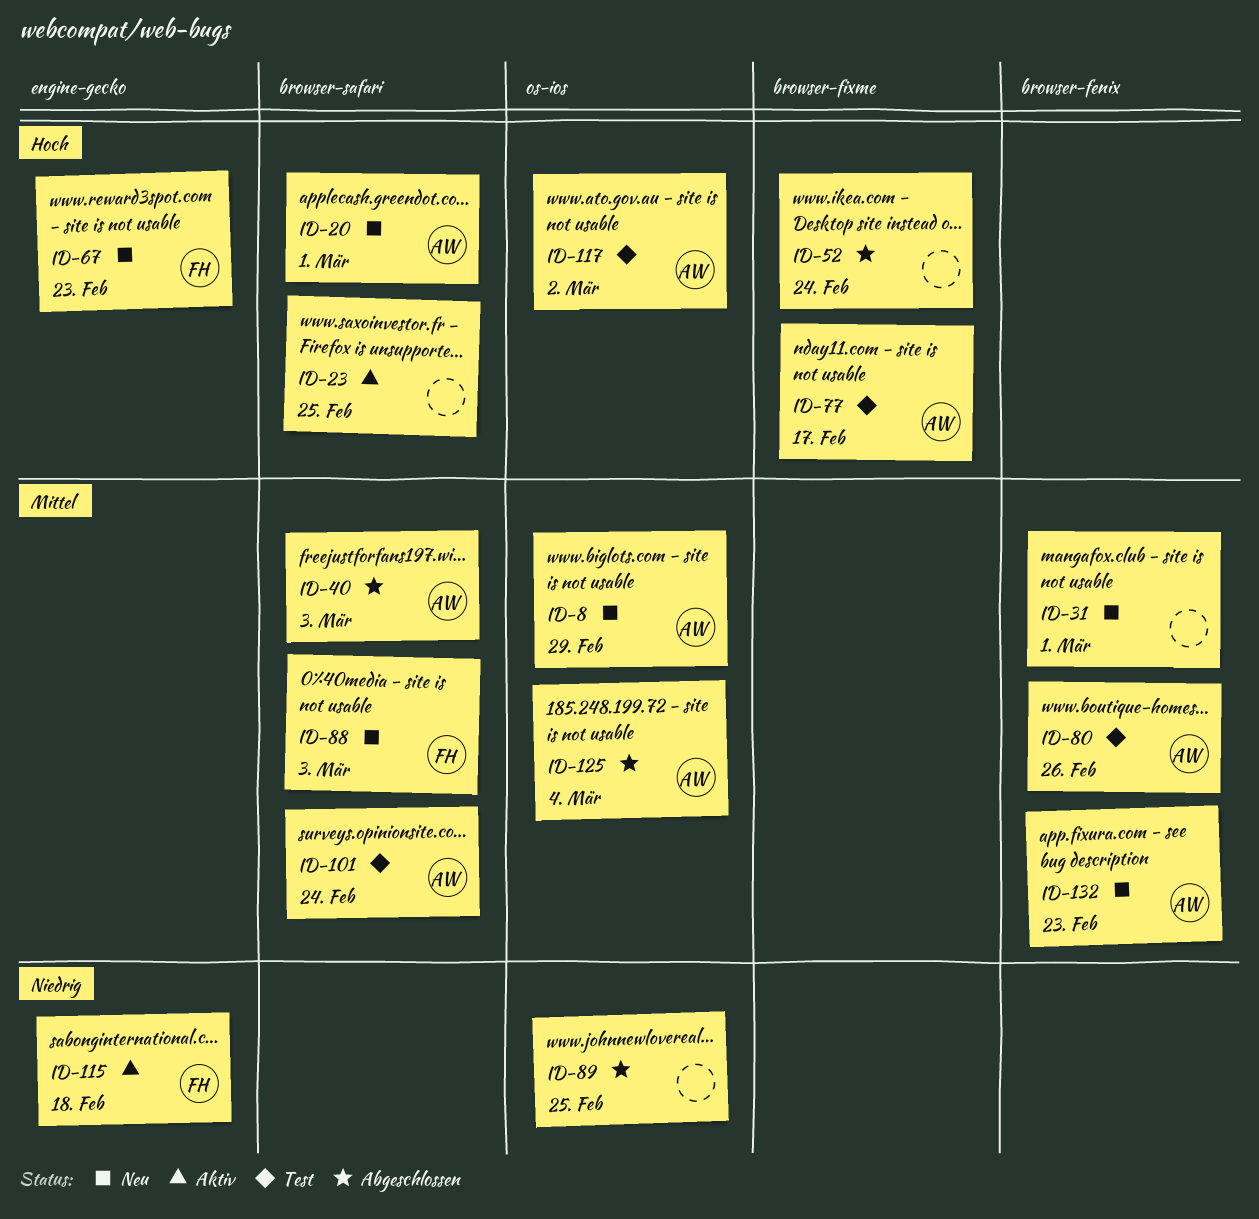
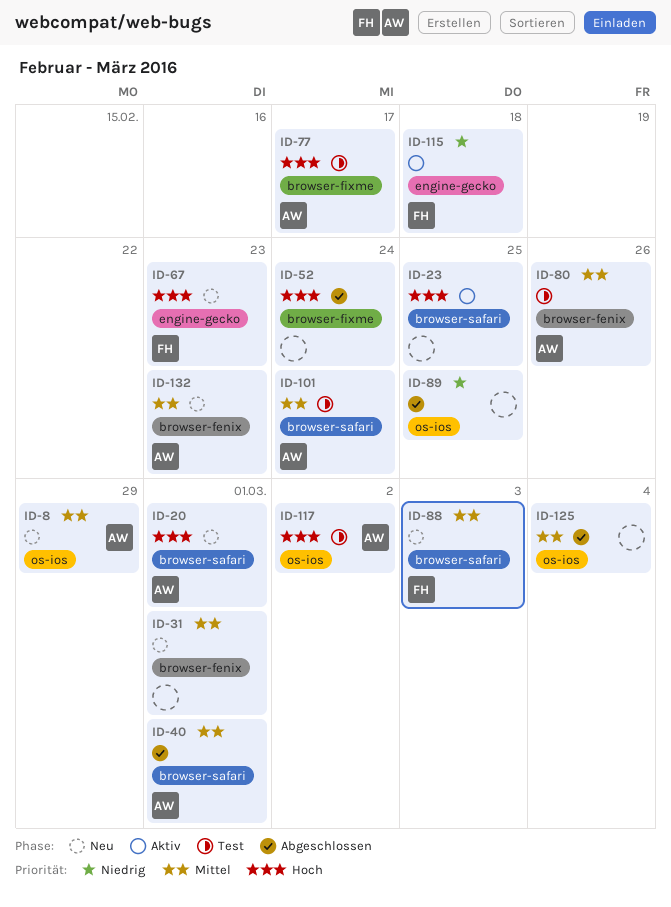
ID-40, due: Mar 3 -> Mar 1
ID-125, owner: AW -> none

